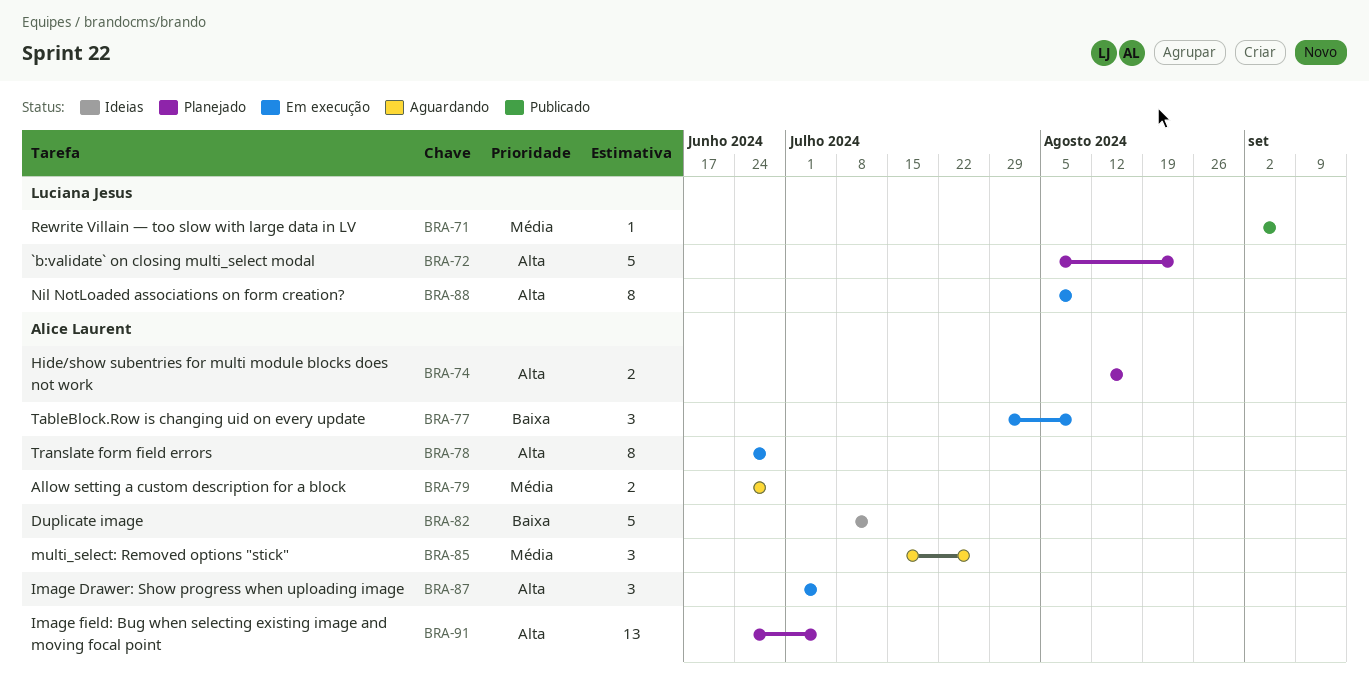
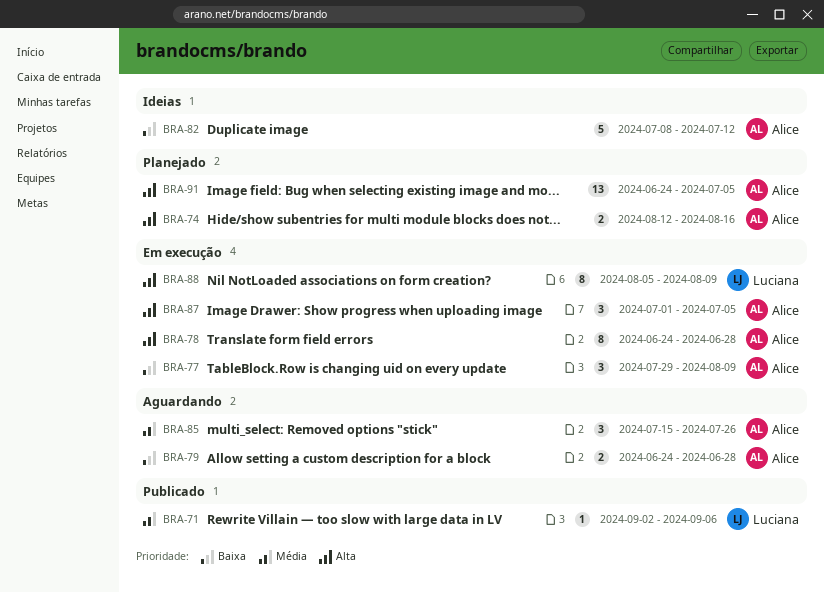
BRA-72: present -> none
BRA-79, priority: Média -> Baixa

